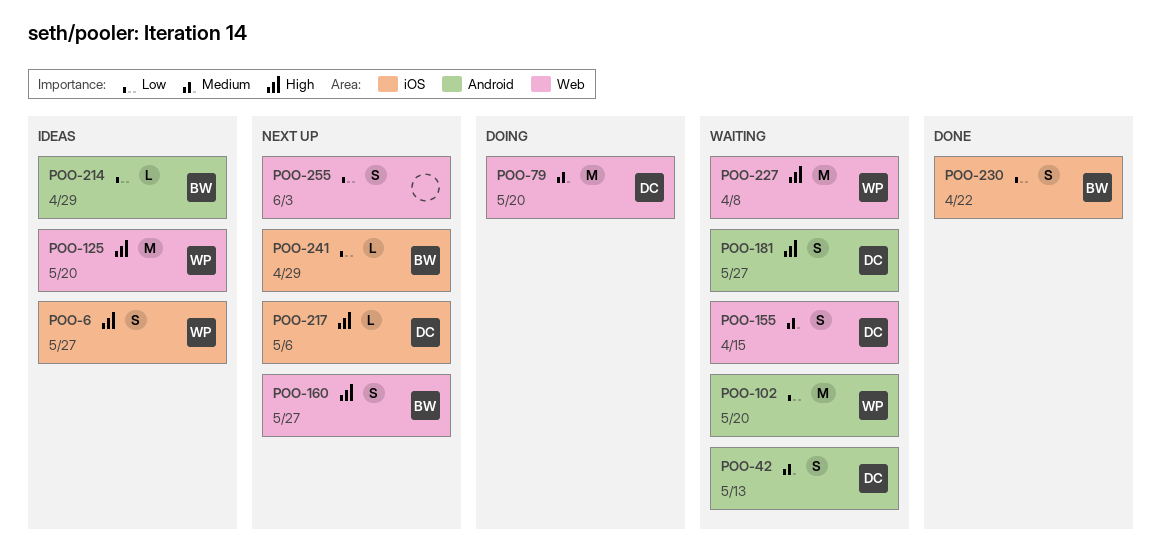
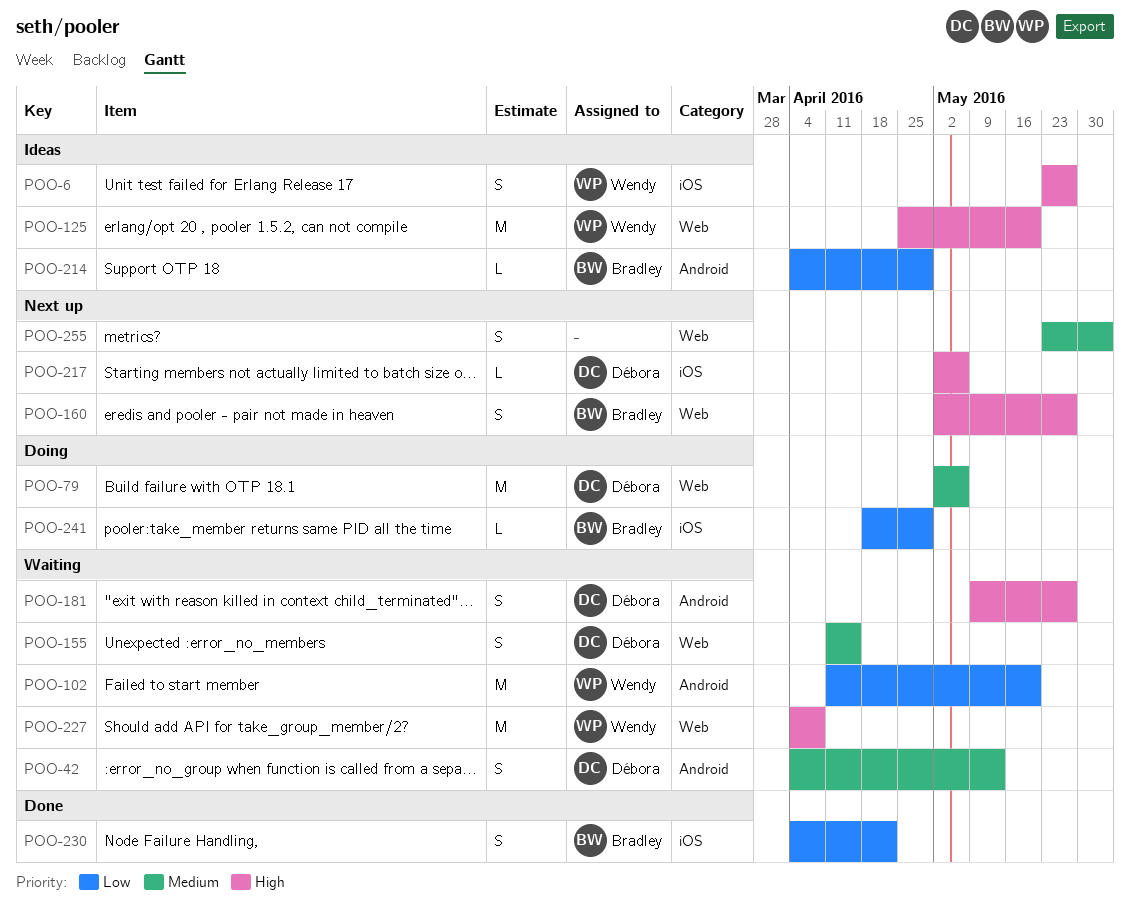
POO-79, due: May 20 -> May 6
POO-241, status: Next up -> Doing
POO-255, priority: Low -> Medium

